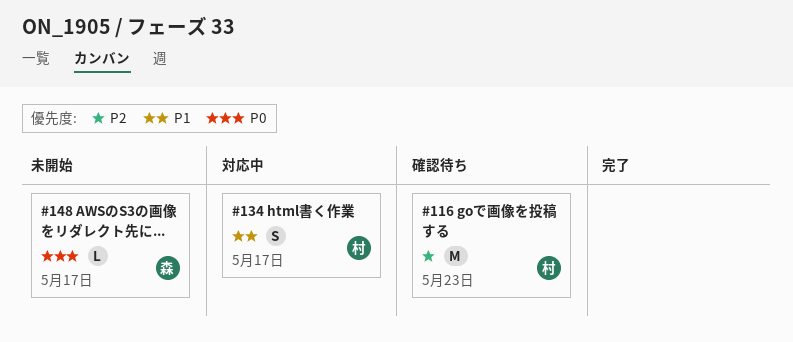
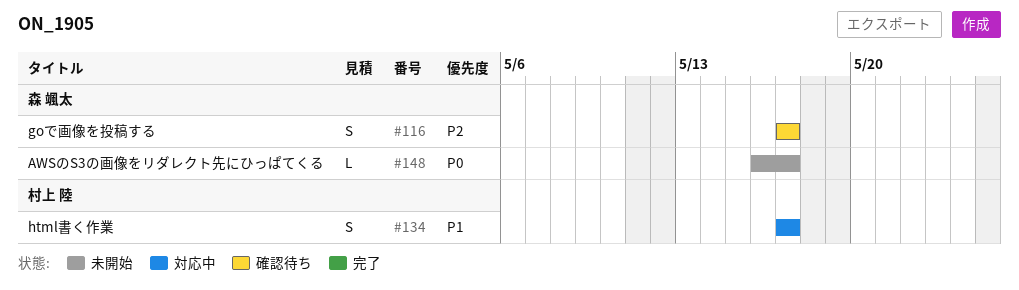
#116, owner: 村上 陸 -> 森 颯太
#116, estimate: M -> S
#116, due: May 23 -> May 17

